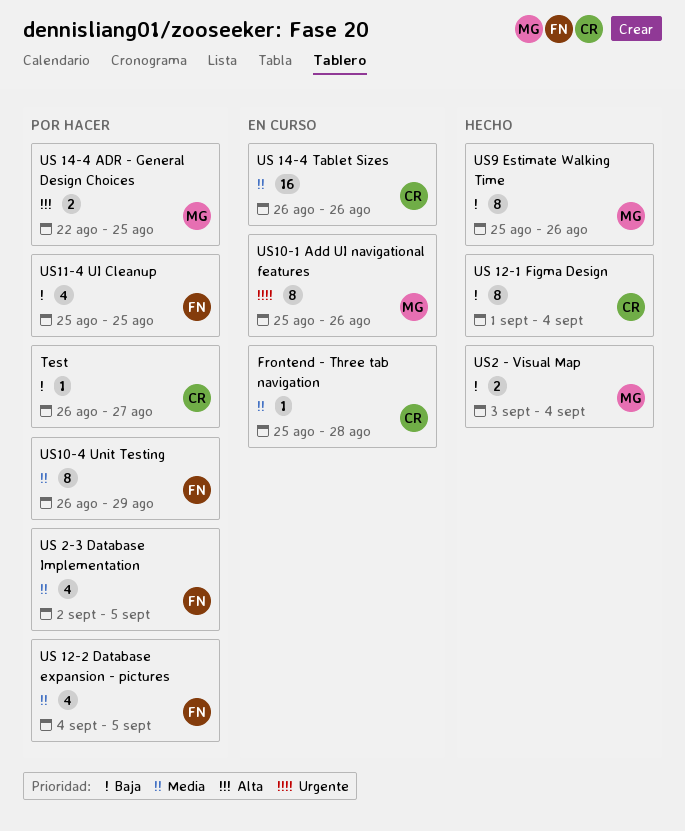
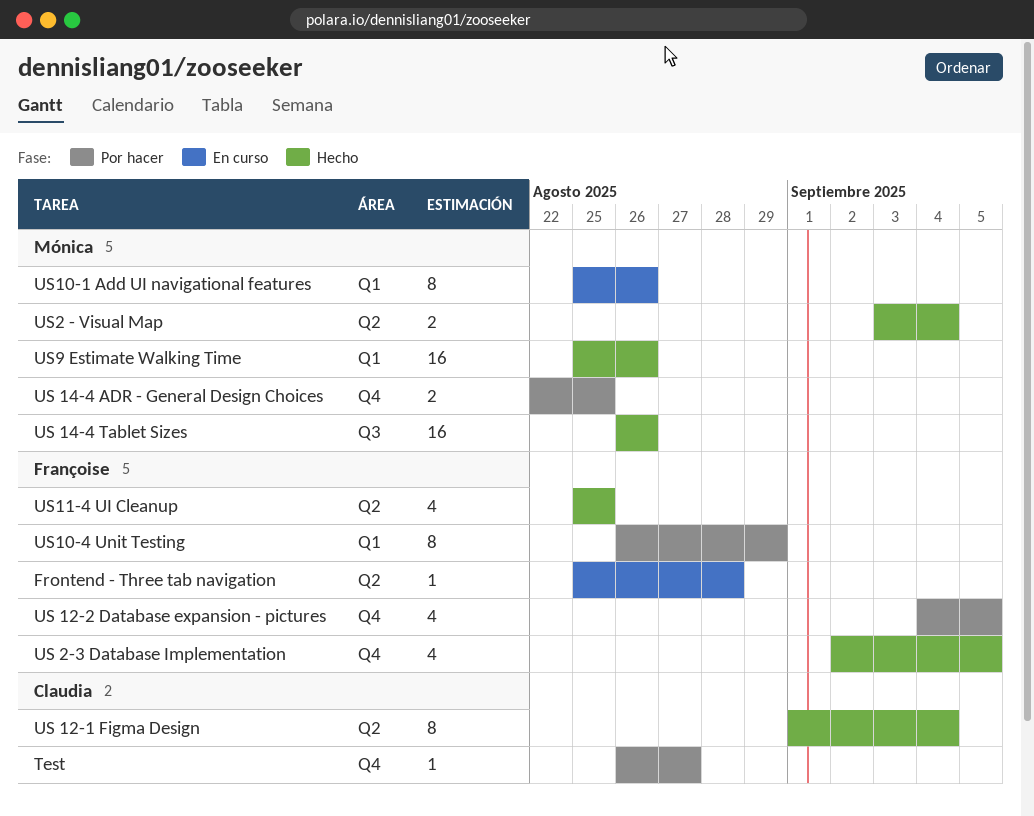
Frontend - Three tab navigation, owner: Claudia -> Françoise
US 14-4 Tablet Sizes, status: En curso -> Hecho
US 14-4 Tablet Sizes, owner: Claudia -> Mónica
US 2-3 Database Implementation, status: Por hacer -> Hecho
US11-4 UI Cleanup, status: Por hacer -> Hecho
US9 Estimate Walking Time, estimate: 8 -> 16

